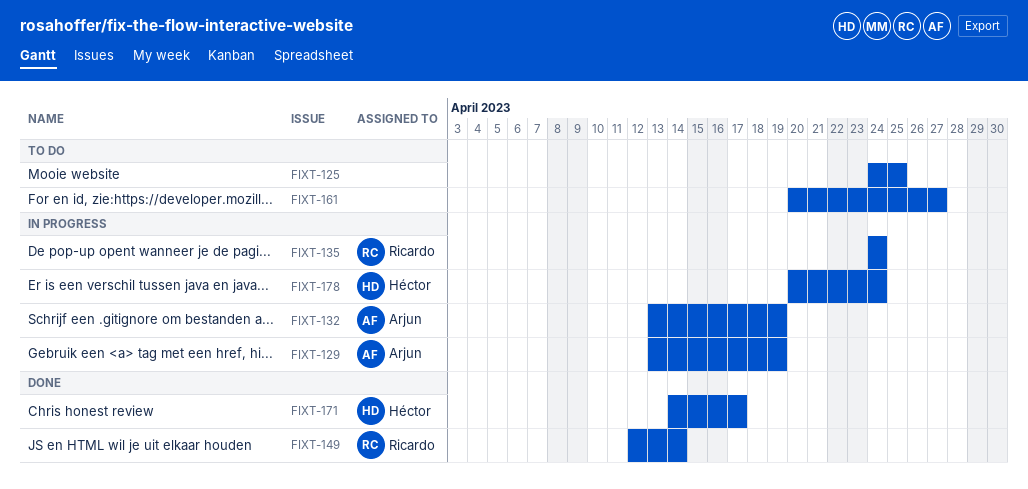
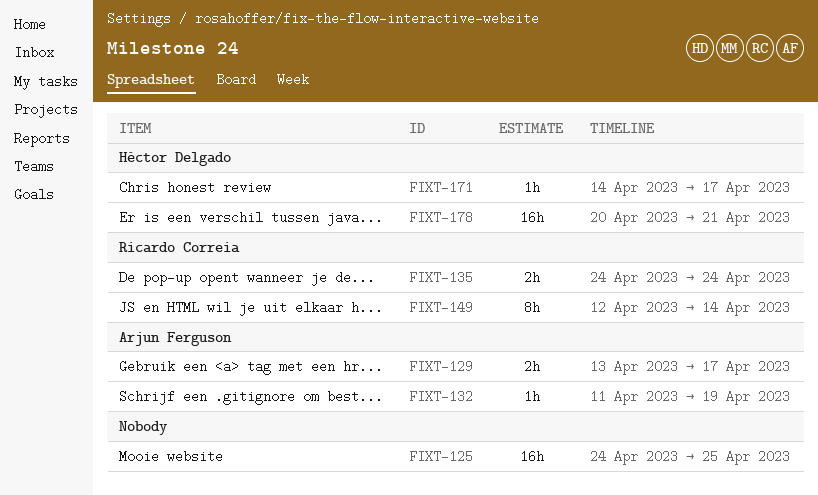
FIXT-129, due: Apr 19 -> Apr 17
FIXT-132, start: Apr 13 -> Apr 11
FIXT-161: present -> none
FIXT-178, due: Apr 24 -> Apr 21

